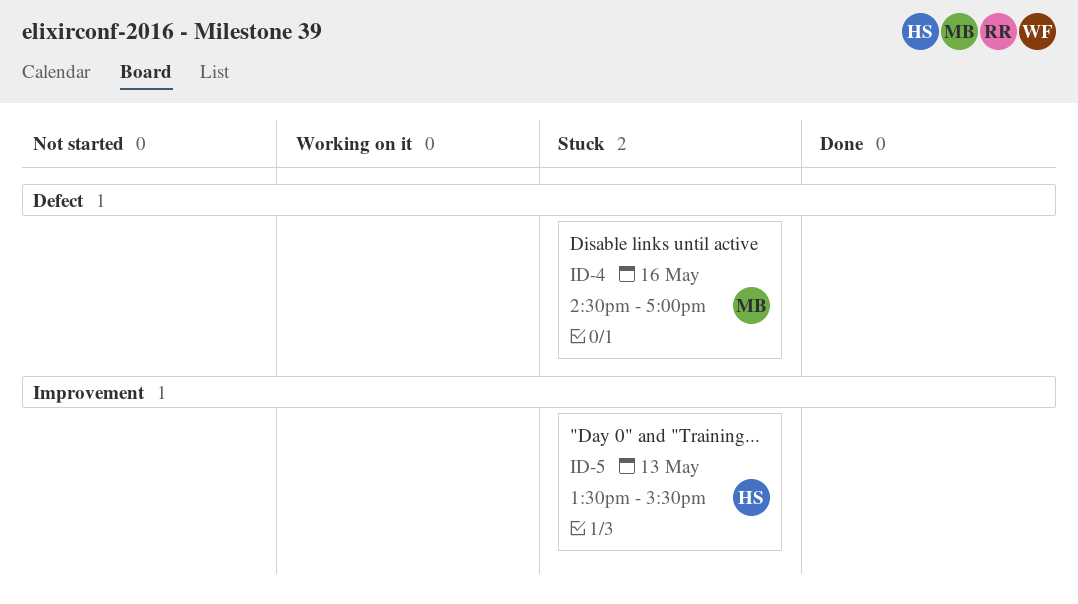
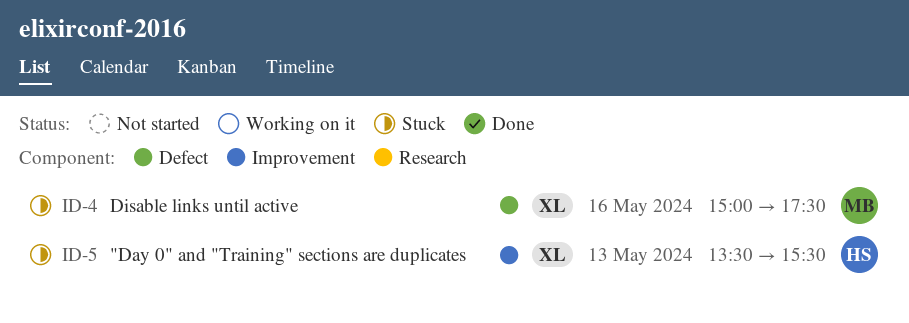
ID-4, begins: 14:30 -> 15:00
ID-4, ends: 17:00 -> 17:30

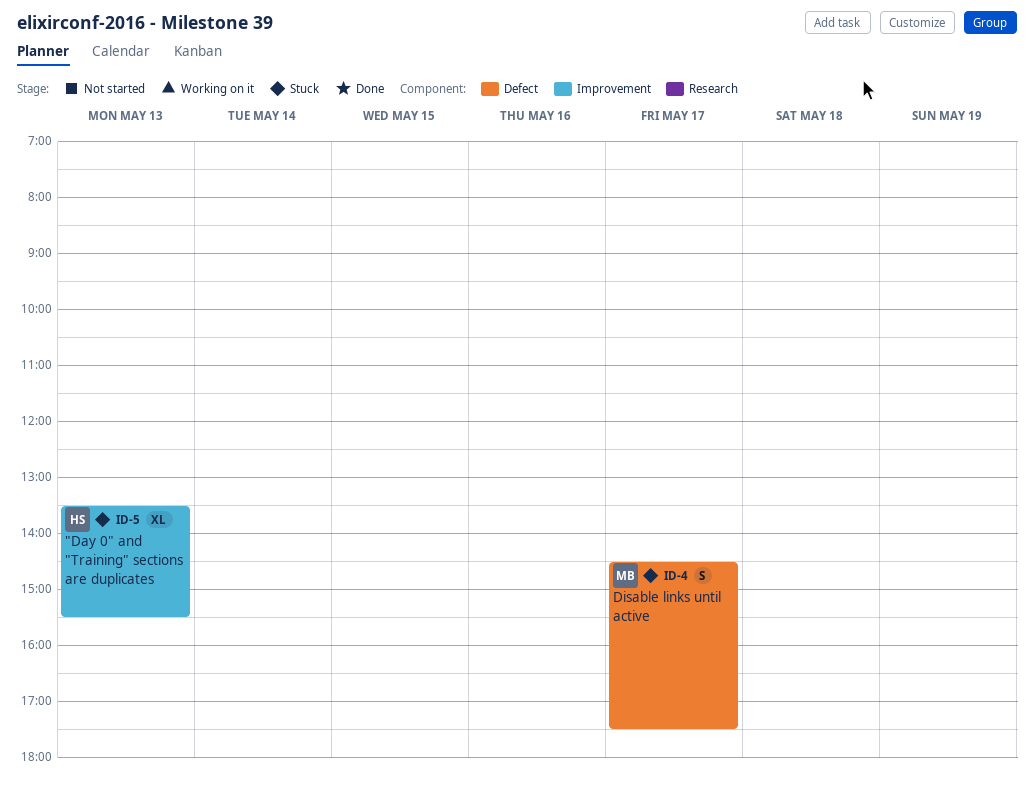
ID-4, estimate: XL -> S
ID-4, day: May 16 -> May 17
ID-4, begins: 15:00 -> 14:30

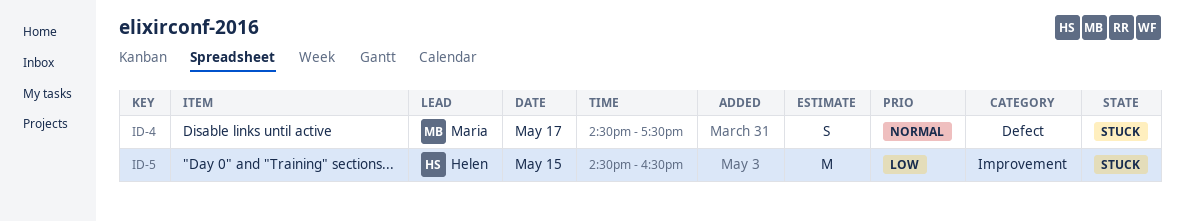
ID-5, estimate: XL -> M
ID-5, day: May 13 -> May 15
ID-5, begins: 13:30 -> 14:30
ID-5, ends: 15:30 -> 16:30

